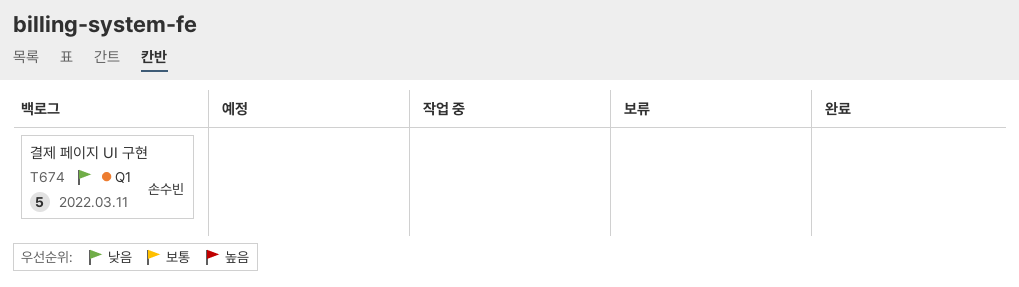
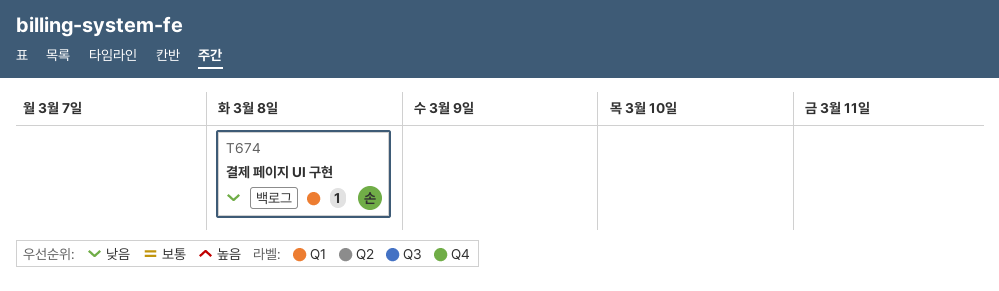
T674, estimate: 5 -> 1
T674, due: Mar 11 -> Mar 8

